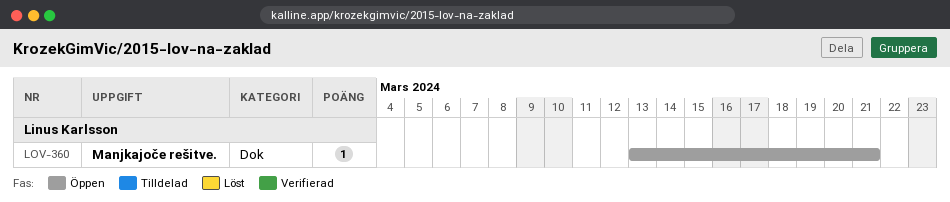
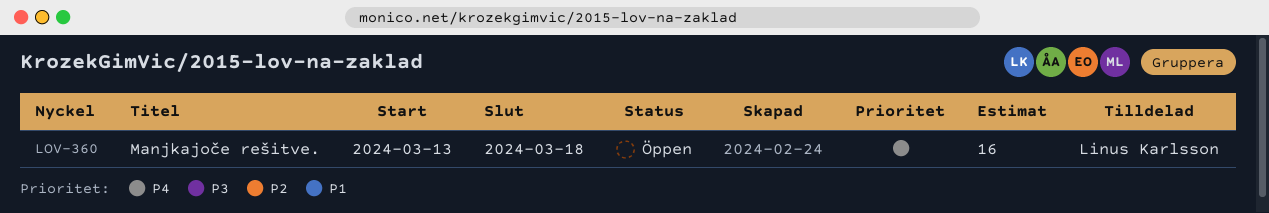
LOV-360, estimate: 1 -> 16
LOV-360, due: Mar 21 -> Mar 18

